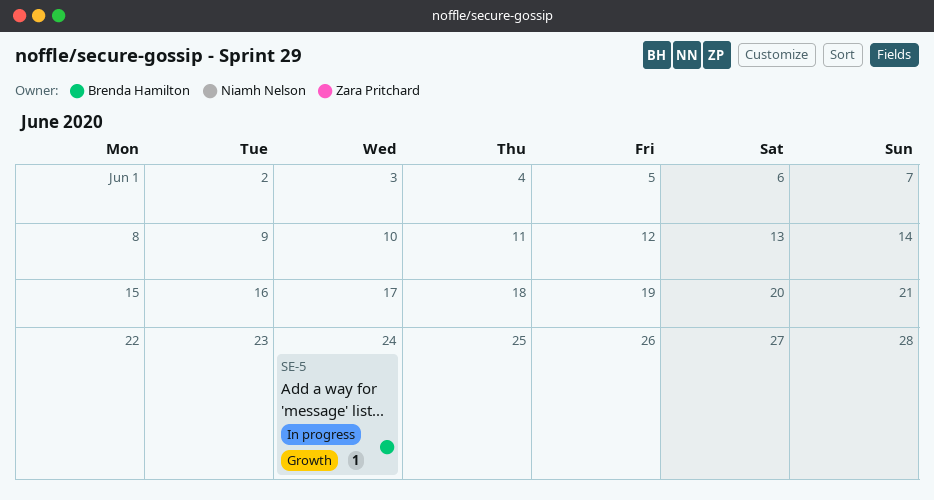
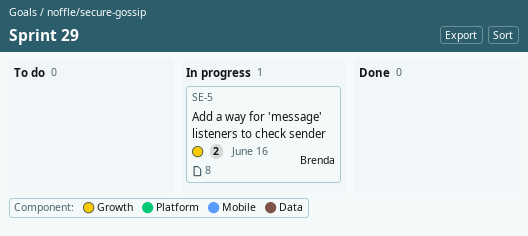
SE-5, estimate: 1 -> 2
SE-5, due: Jun 24 -> Jun 16

